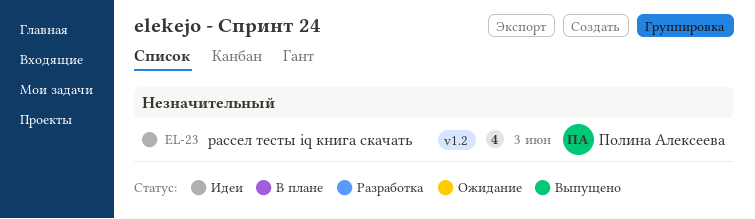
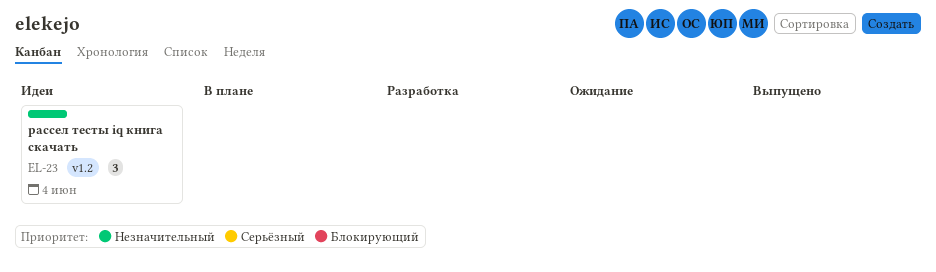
EL-23, estimate: 4 -> 3
EL-23, due: Jun 3 -> Jun 4

